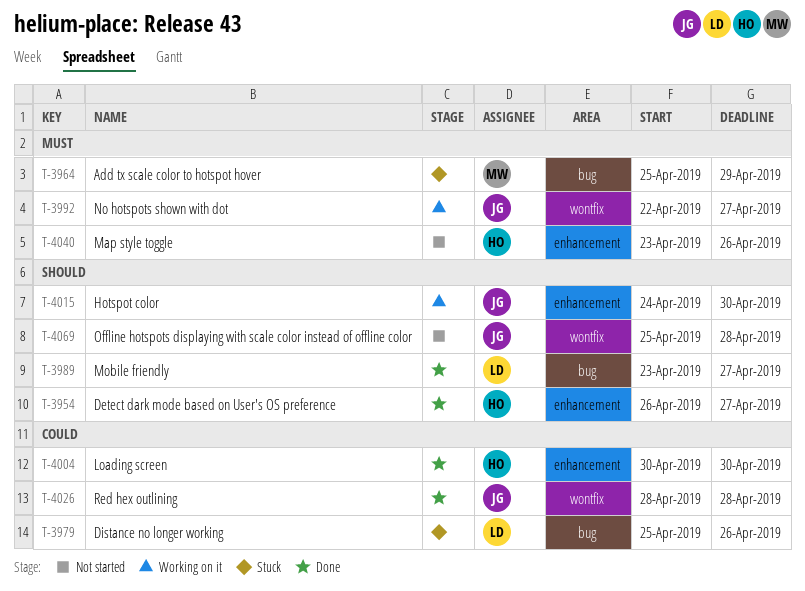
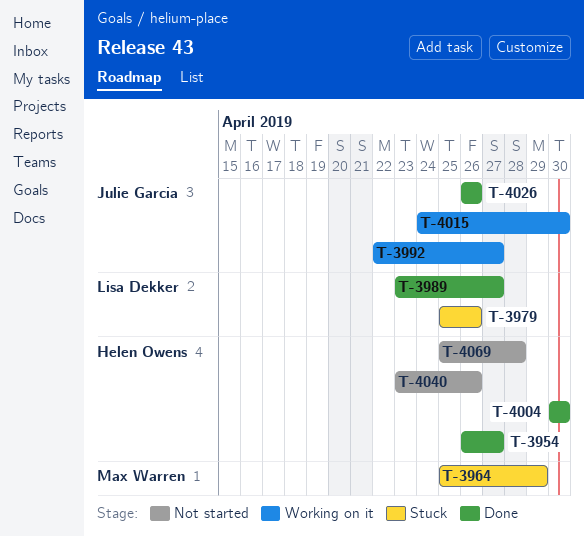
T-4026, start: Apr 28 -> Apr 26
T-4026, due: Apr 28 -> Apr 26
T-4069, owner: Julie Garcia -> Helen Owens

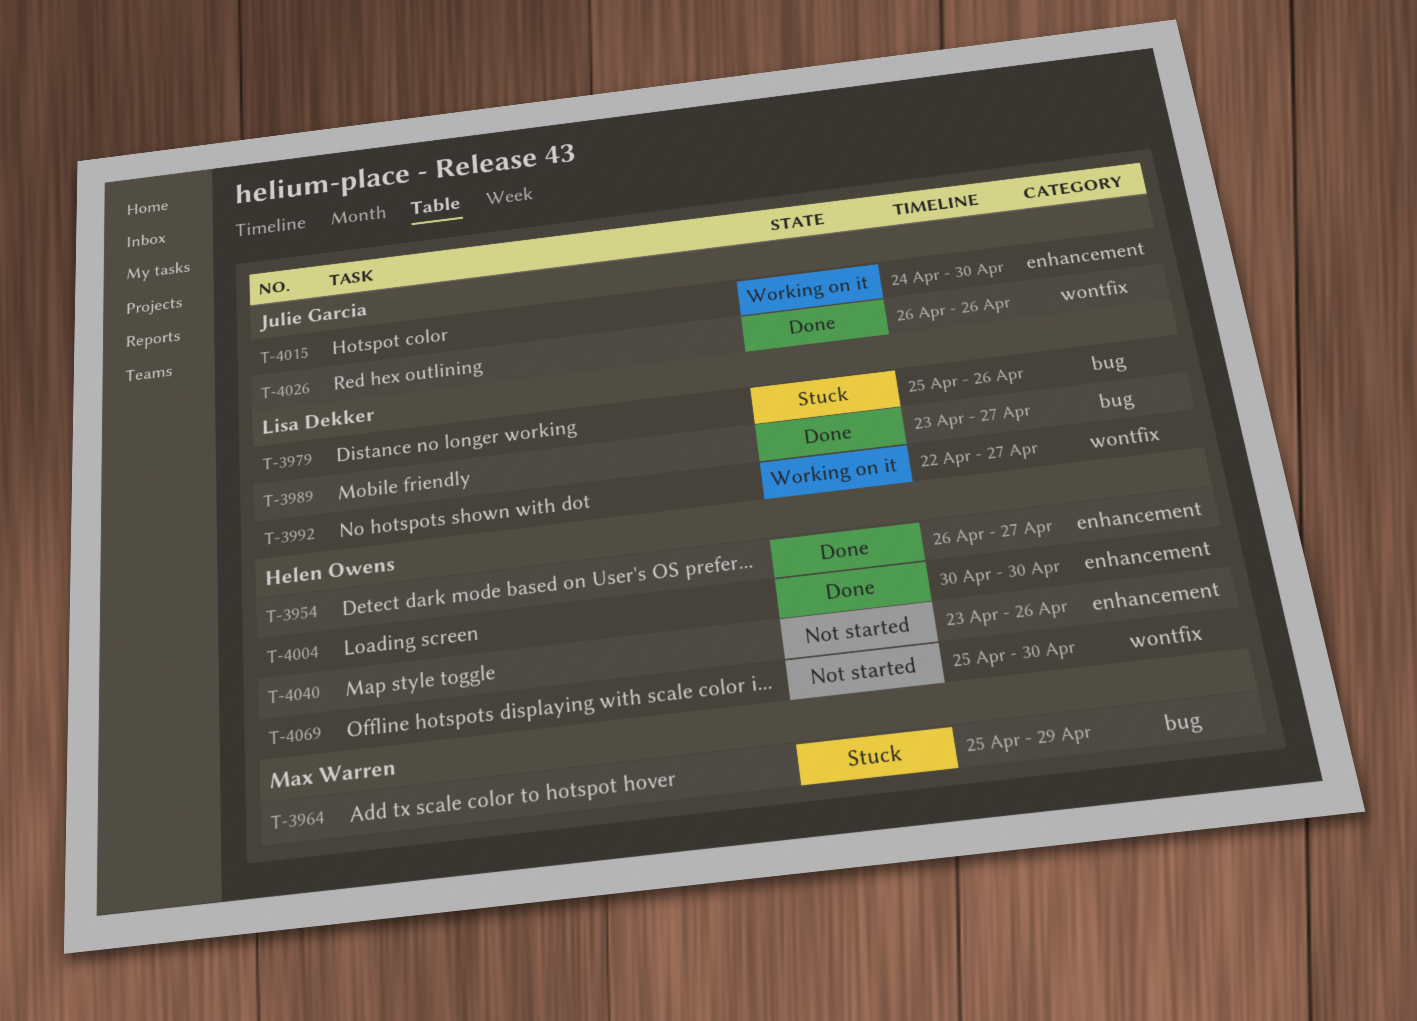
T-3992, owner: Julie Garcia -> Lisa Dekker
T-4069, due: Apr 28 -> Apr 30

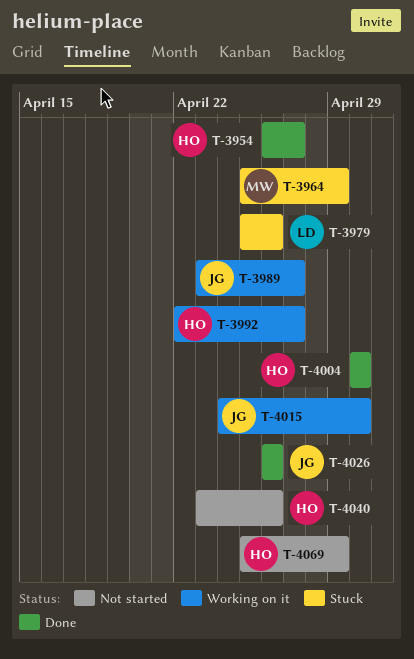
T-3989, status: Done -> Working on it
T-3989, owner: Lisa Dekker -> Julie Garcia
T-3992, owner: Lisa Dekker -> Helen Owens
T-4069, due: Apr 30 -> Apr 29

